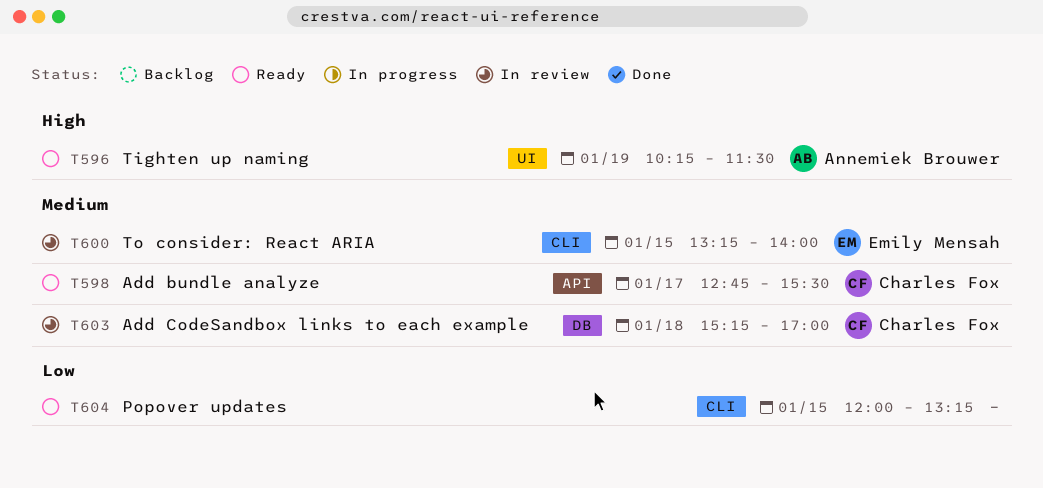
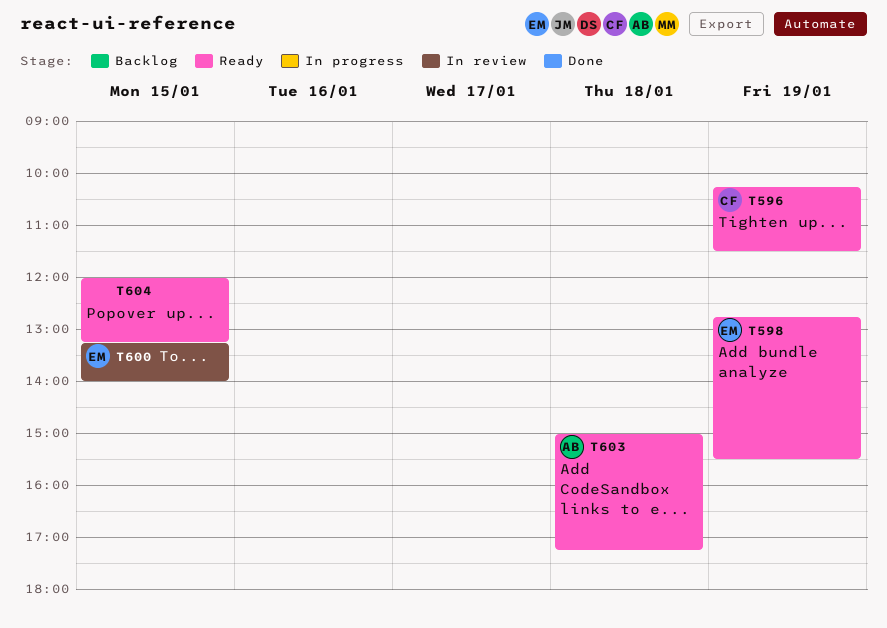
T596, owner: Annemiek Brouwer -> Charles Fox
T598, owner: Charles Fox -> Emily Mensah
T598, day: Jan 17 -> Jan 19
T603, status: In review -> Ready
T603, owner: Charles Fox -> Annemiek Brouwer
T603, begins: 15:15 -> 15:00
T603, ends: 17:00 -> 17:15

